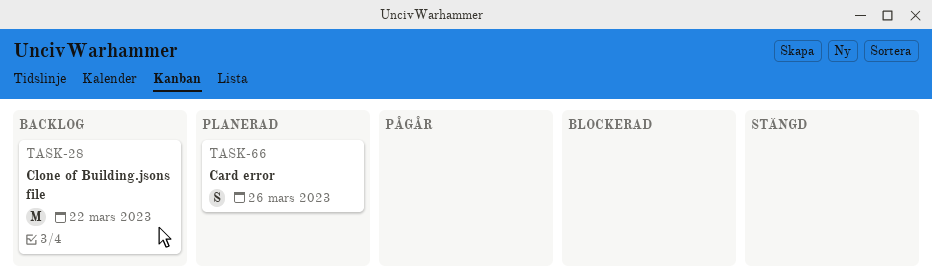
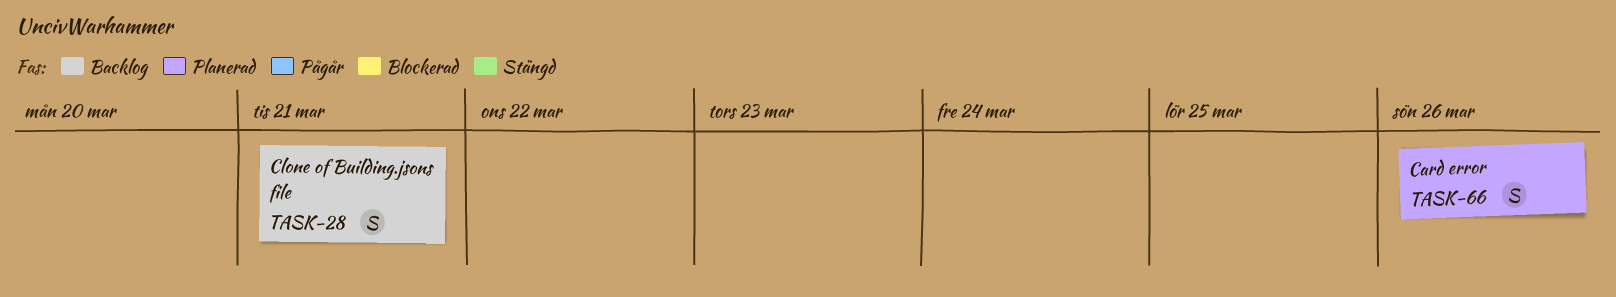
TASK-28, estimate: M -> S
TASK-28, due: Mar 22 -> Mar 21

